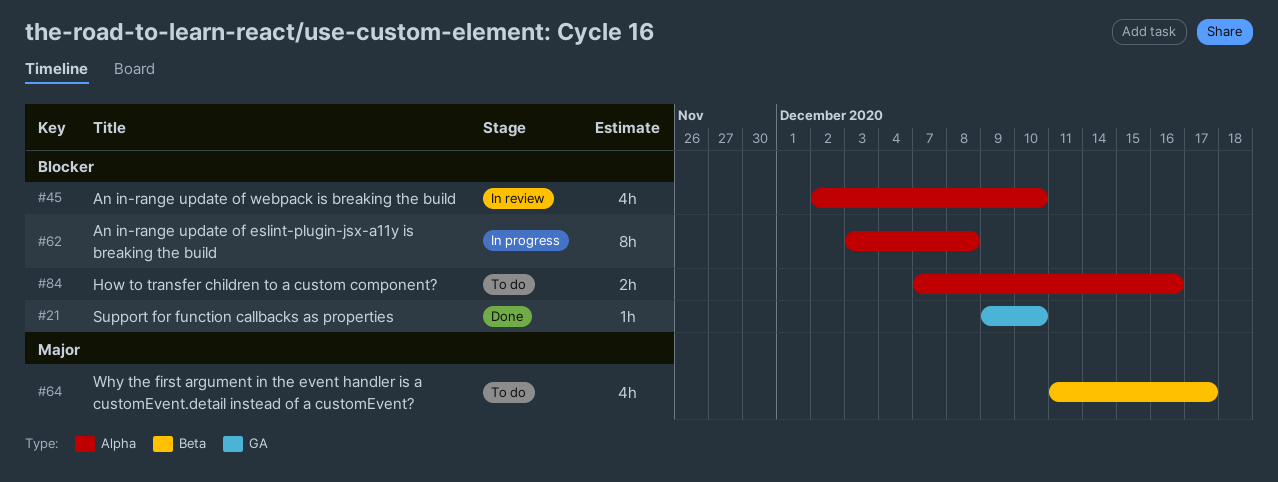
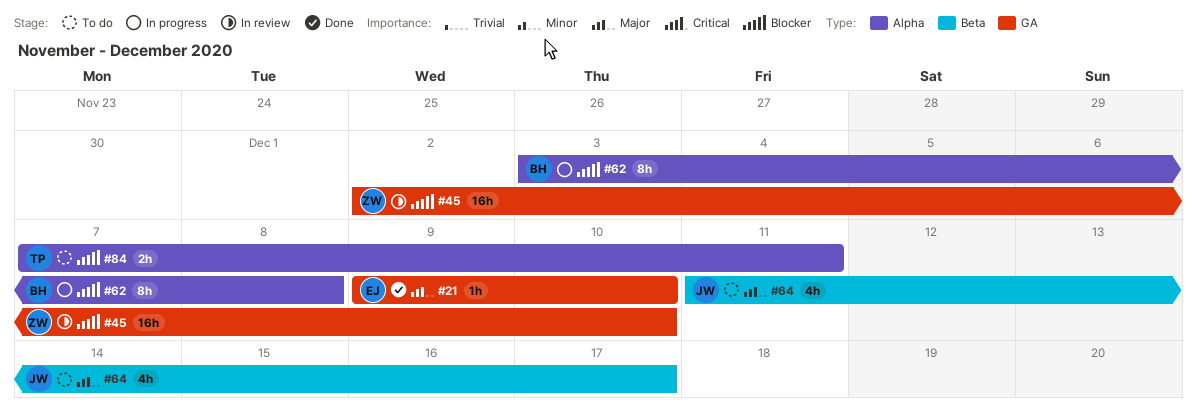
#21, priority: Blocker -> Major
#45, label: Alpha -> GA
#45, estimate: 4h -> 16h
#84, due: Dec 16 -> Dec 11

